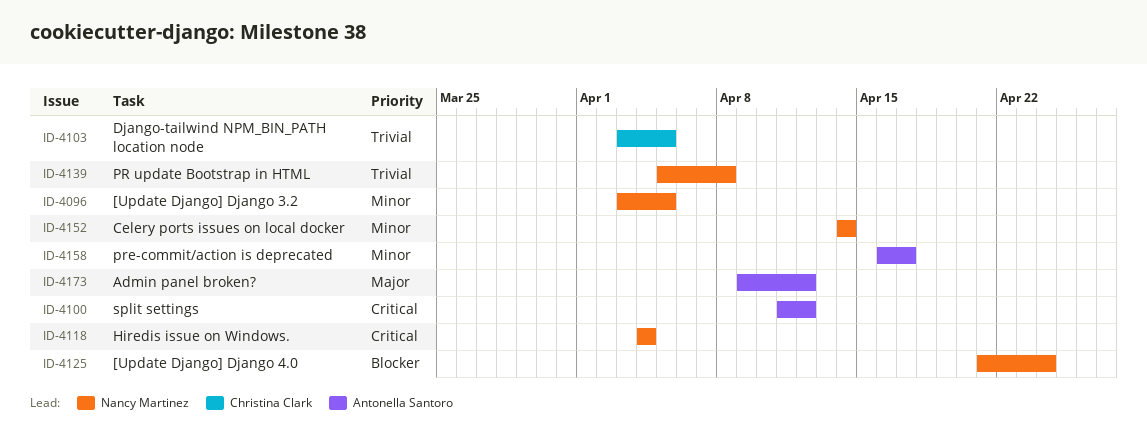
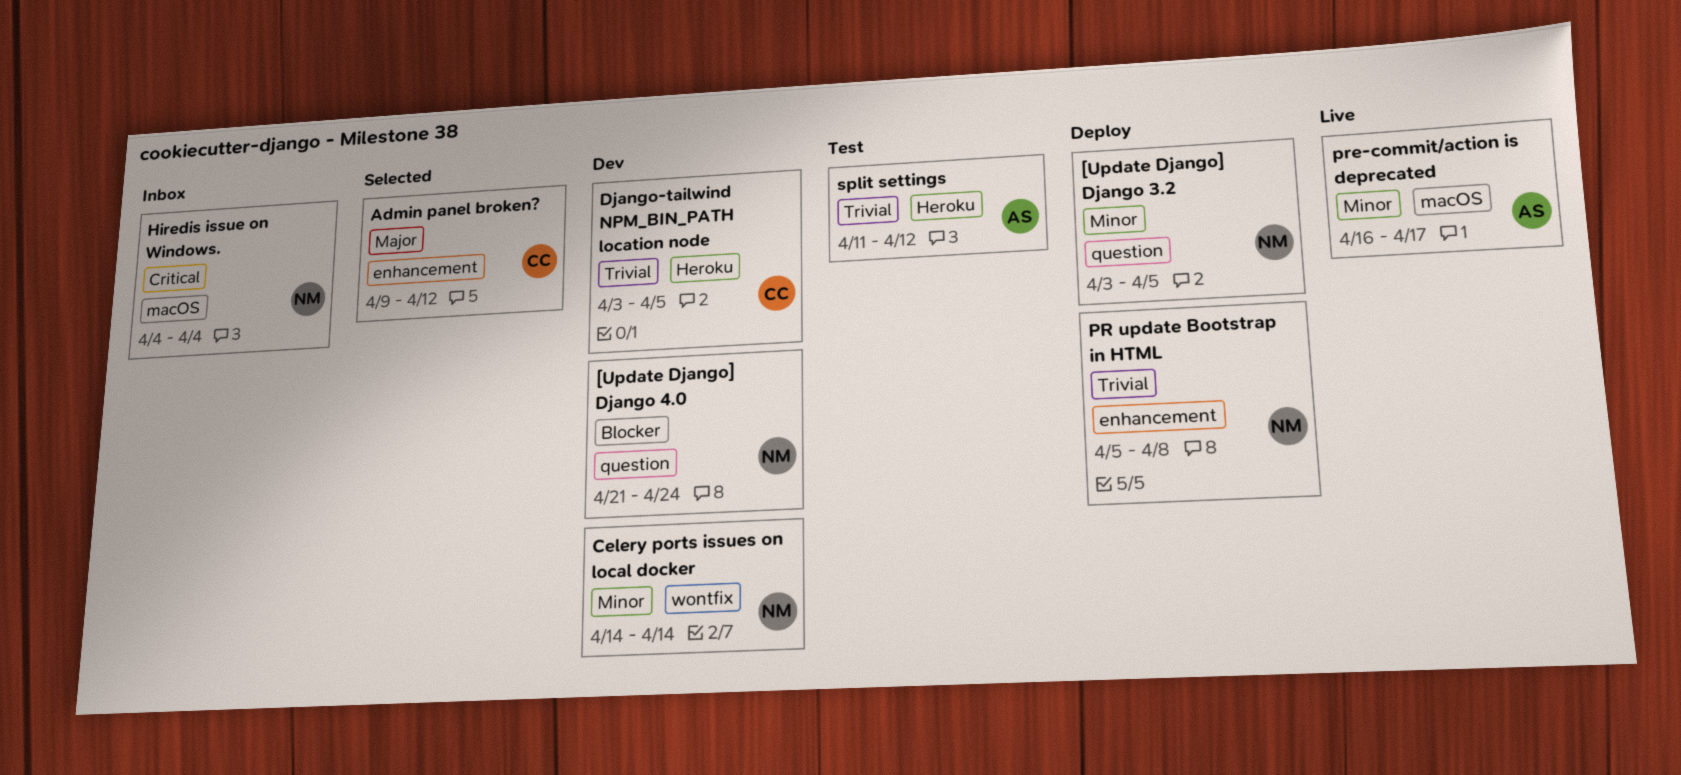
Admin panel broken?, owner: Antonella Santoro -> Christina Clark
split settings, priority: Critical -> Trivial

